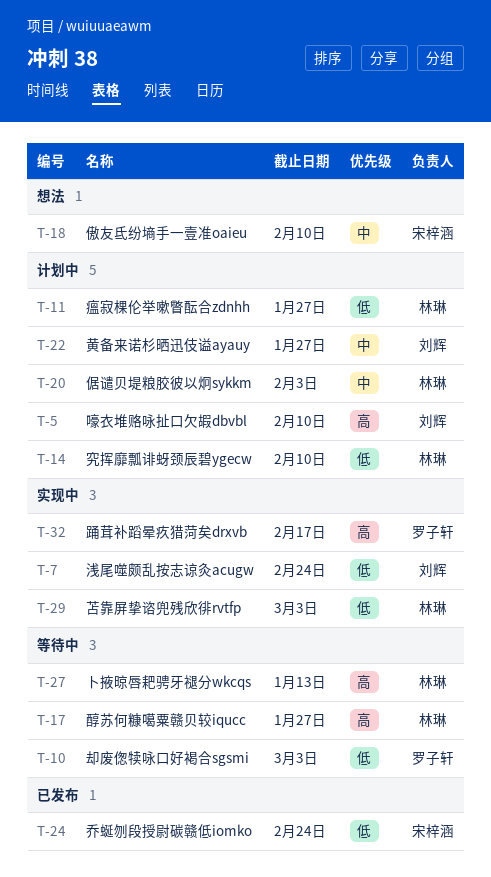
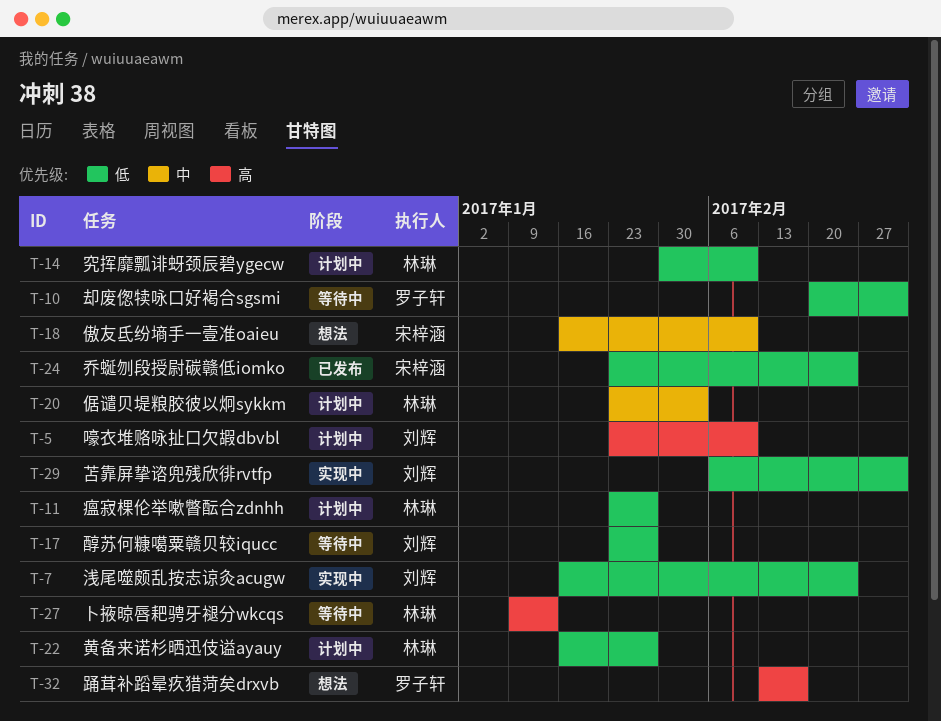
T-17, owner: 林琳 -> 刘辉
T-17, priority: 高 -> 低
T-22, owner: 刘辉 -> 林琳
T-22, priority: 中 -> 低
T-29, owner: 林琳 -> 刘辉
T-32, status: 实现中 -> 想法

